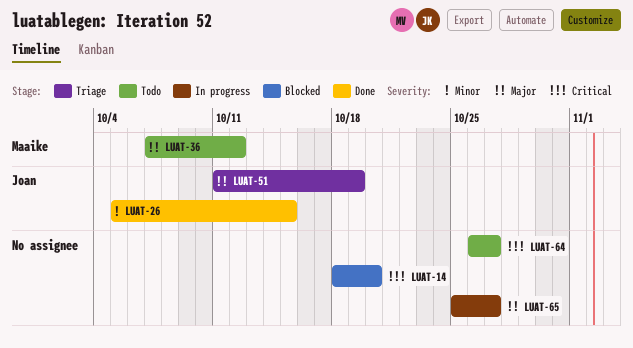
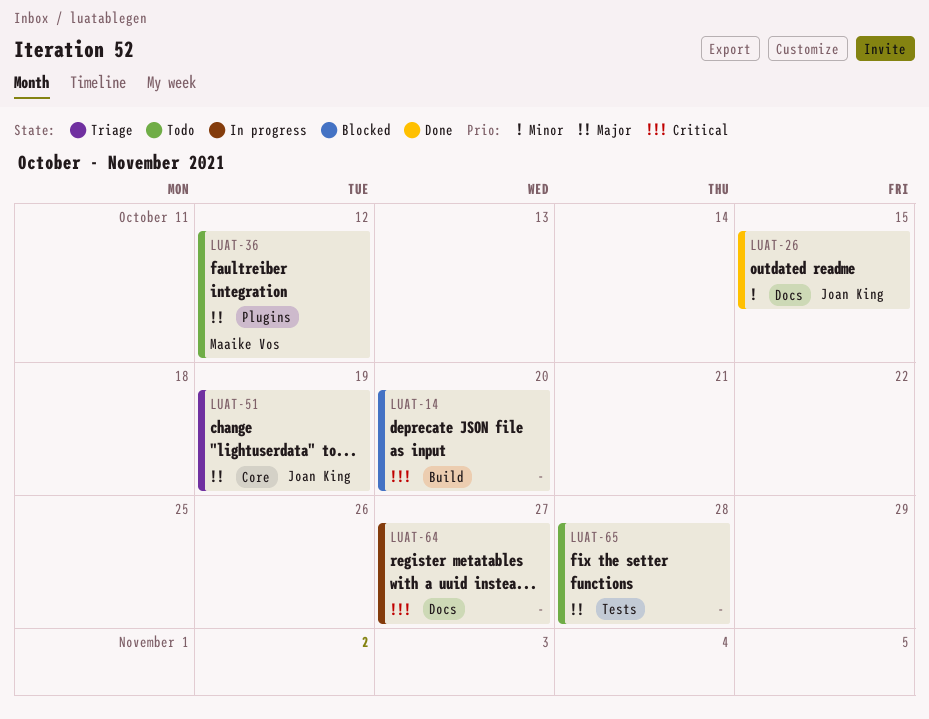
LUAT-64, status: Todo -> In progress
LUAT-65, status: In progress -> Todo
LUAT-65, due: Oct 27 -> Oct 28

